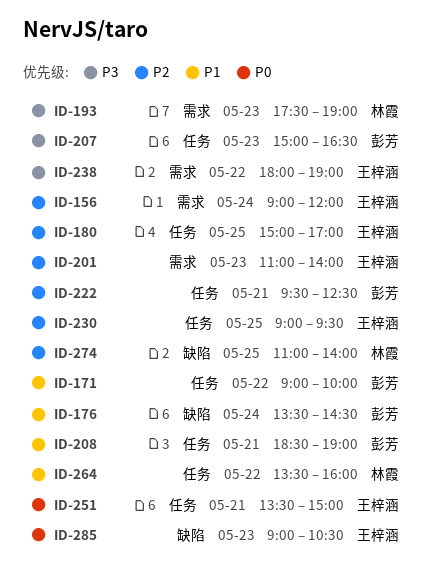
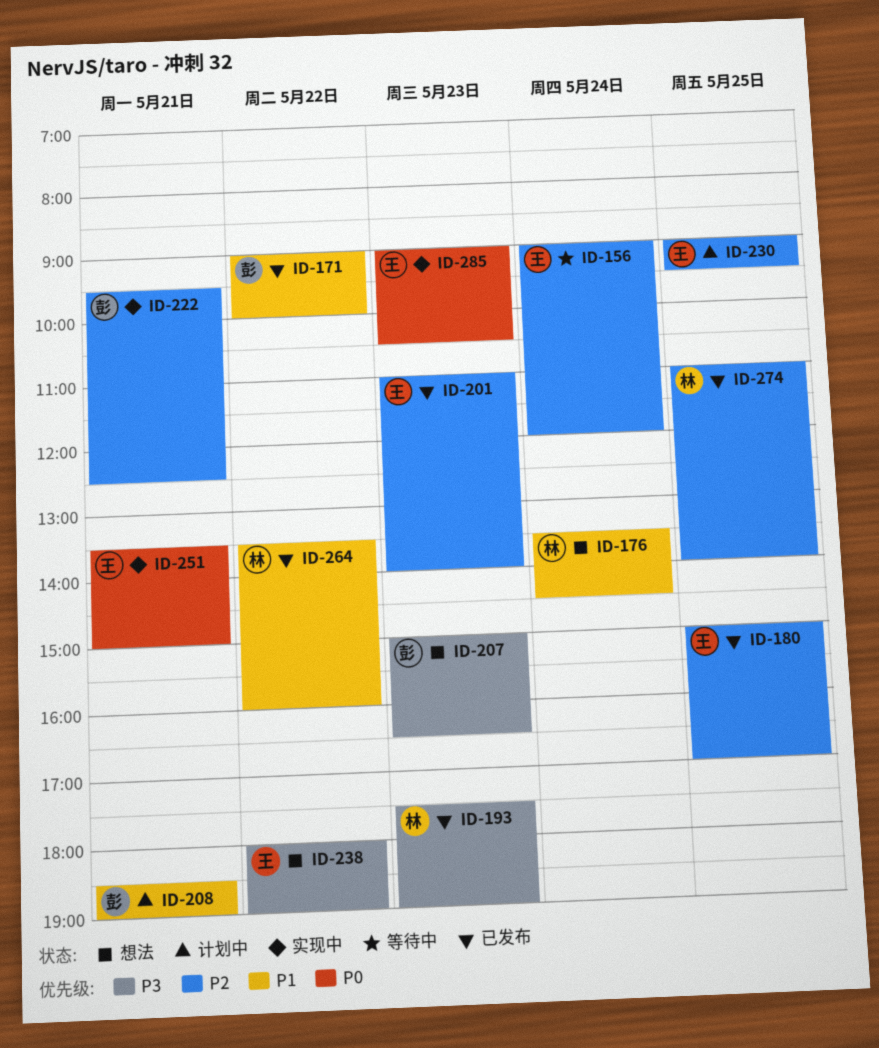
ID-176, owner: 彭芳 -> 林霞

